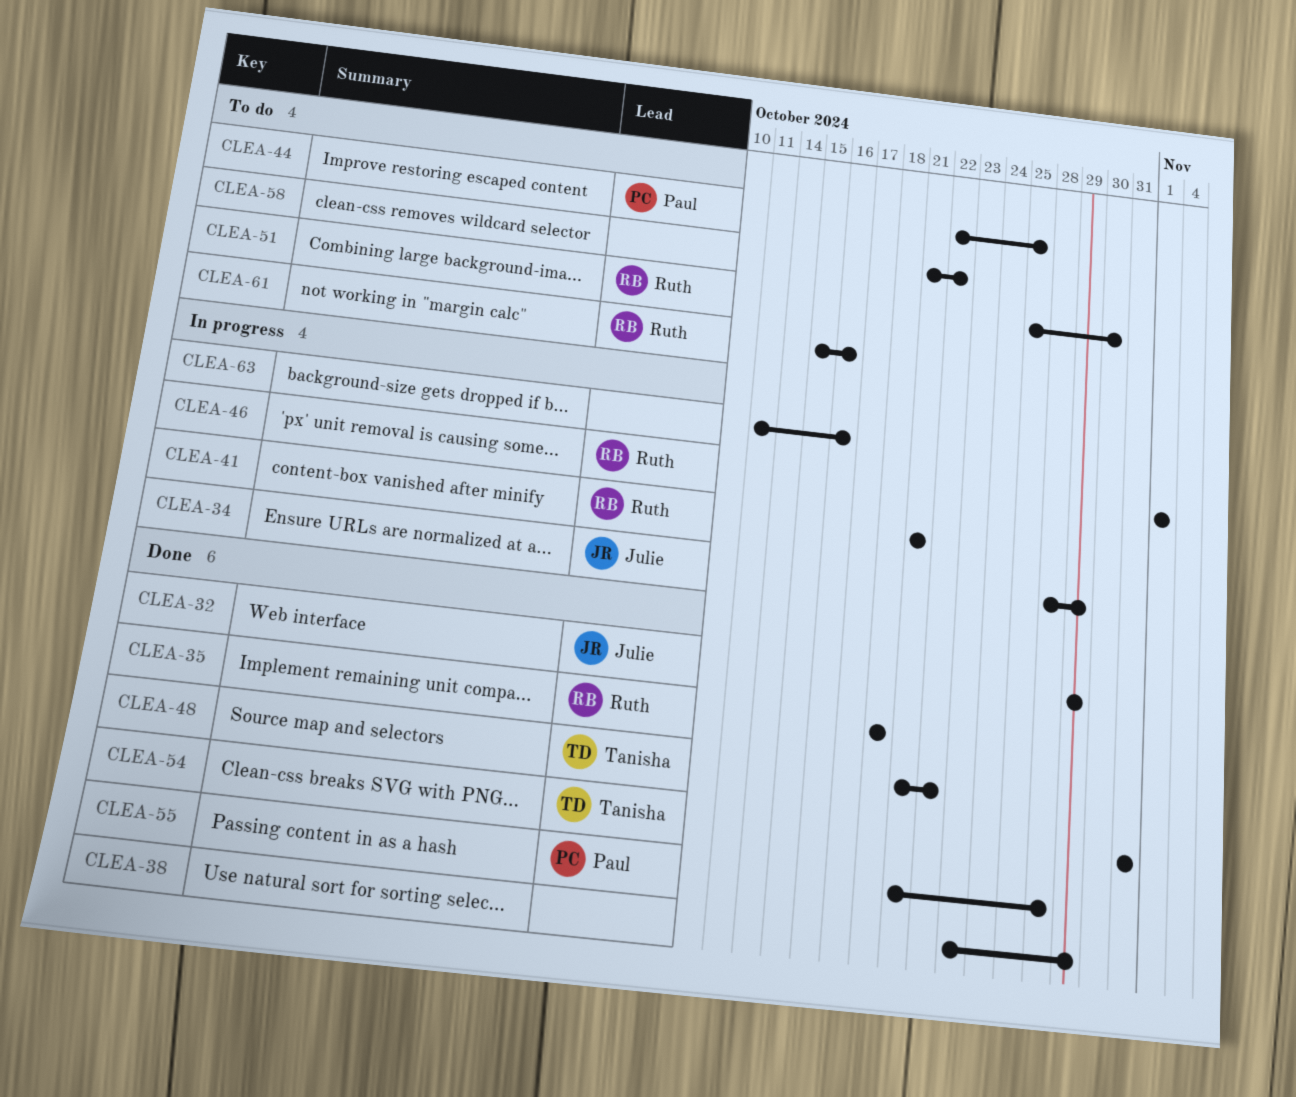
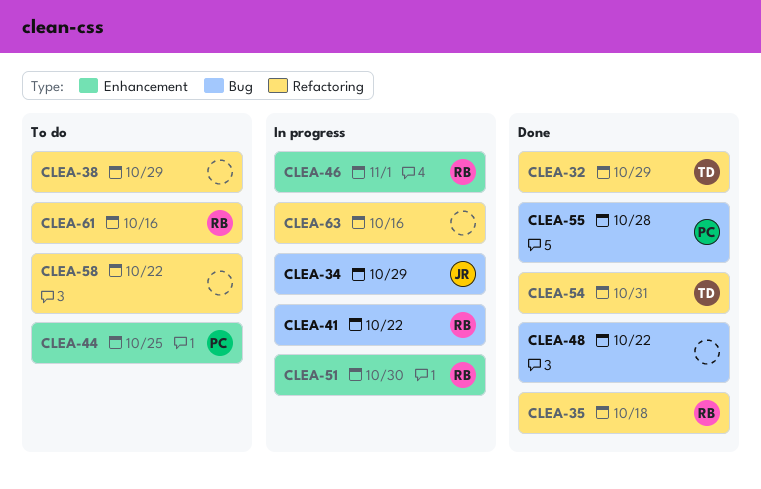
CLEA-32, owner: Julie -> Tanisha
CLEA-38, status: Done -> To do
CLEA-41, due: Oct 21 -> Oct 22
CLEA-48, owner: Tanisha -> none
CLEA-51, status: To do -> In progress

